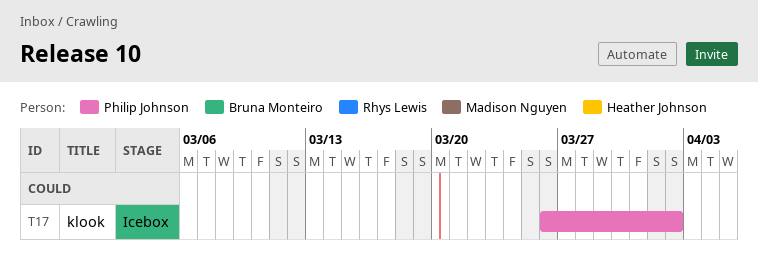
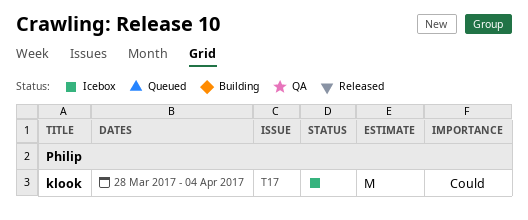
T17, start: Mar 26 -> Mar 28
T17, due: Apr 2 -> Apr 4

